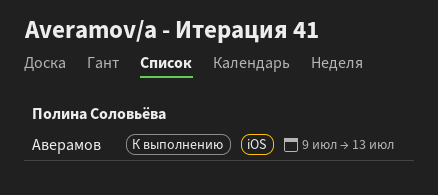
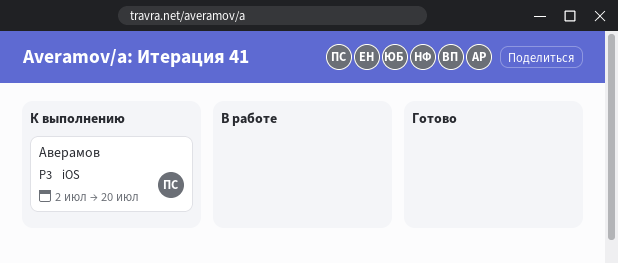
Аверамов, start: Jul 9 -> Jul 2
Аверамов, due: Jul 13 -> Jul 20

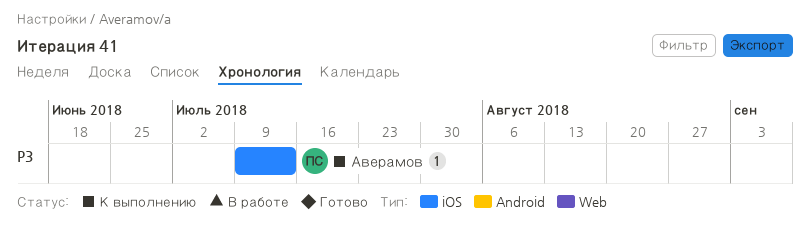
Аверамов, start: Jul 2 -> Jul 9
Аверамов, due: Jul 20 -> Jul 13

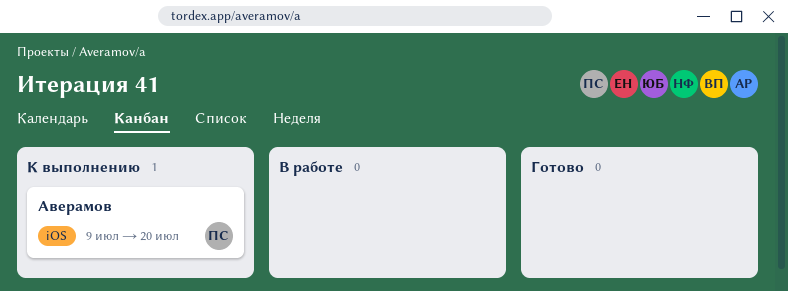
Аверамов, due: Jul 13 -> Jul 20

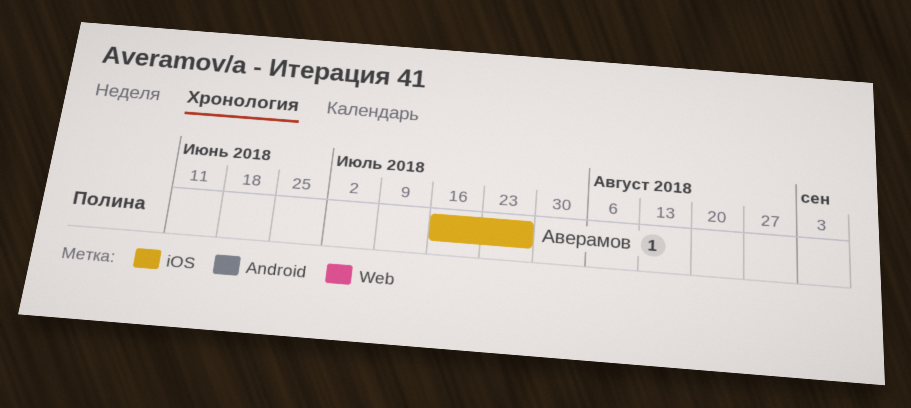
Аверамов, start: Jul 9 -> Jul 16
Аверамов, due: Jul 20 -> Jul 27

